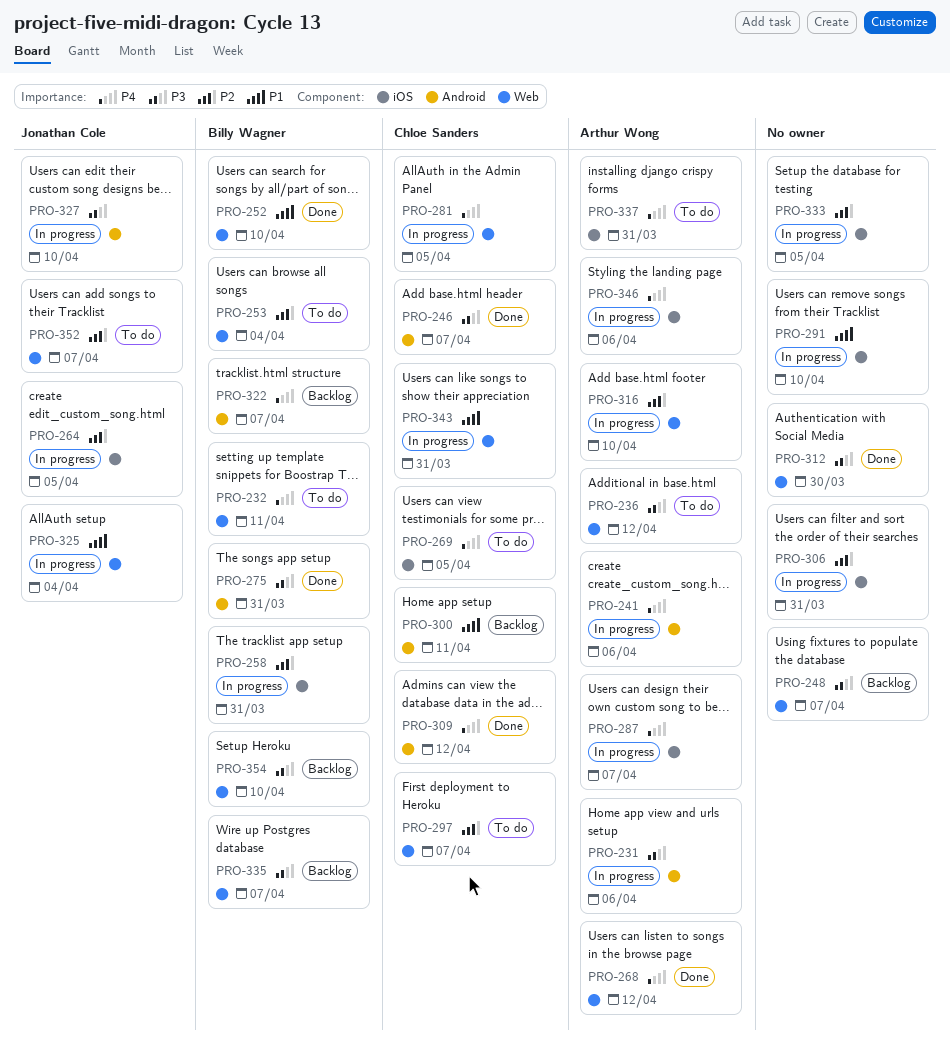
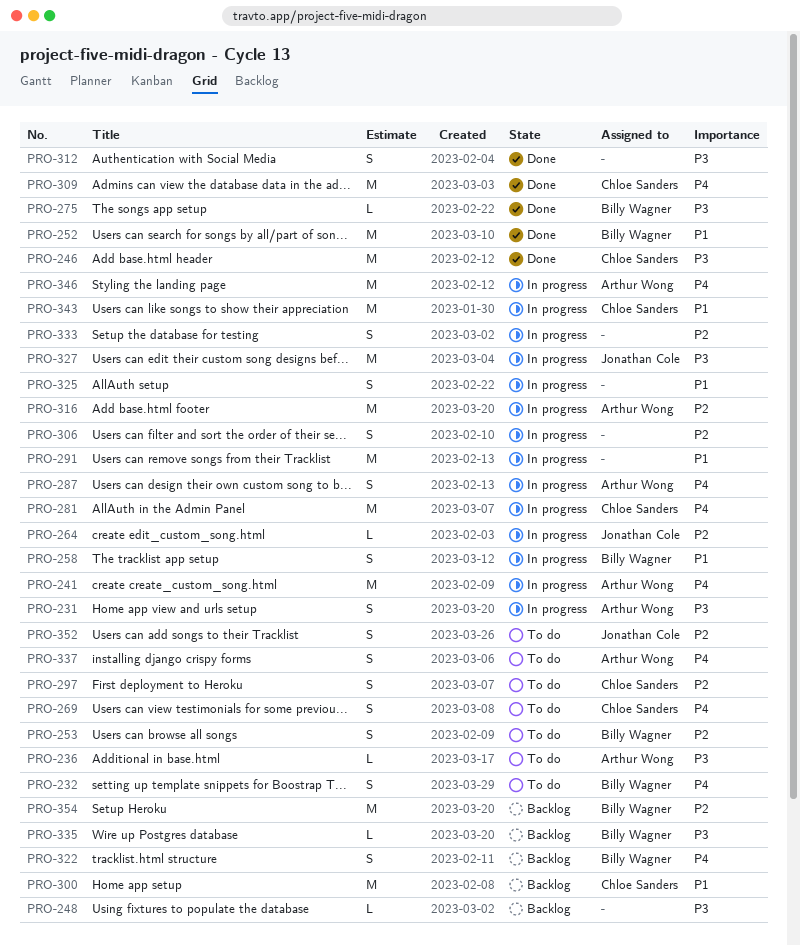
PRO-258, priority: P2 -> P1
PRO-268: present -> none
PRO-325, owner: Jonathan Cole -> none
PRO-354, priority: P3 -> P2

